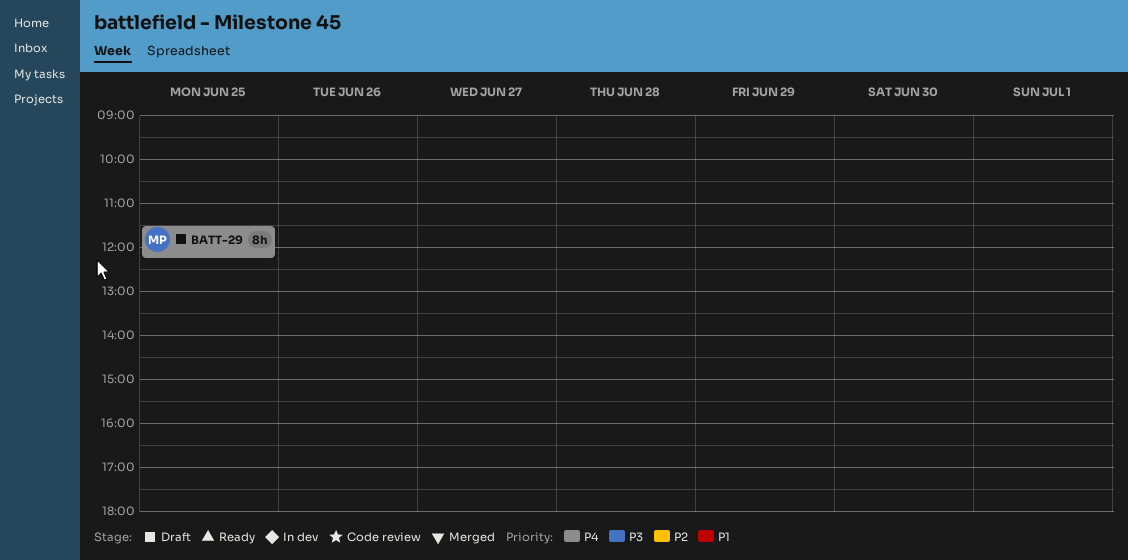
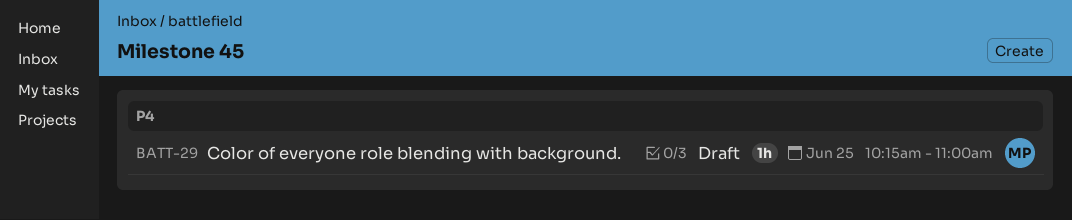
BATT-29, estimate: 8h -> 1h
BATT-29, begins: 11:30 -> 10:15
BATT-29, ends: 12:15 -> 11:00

